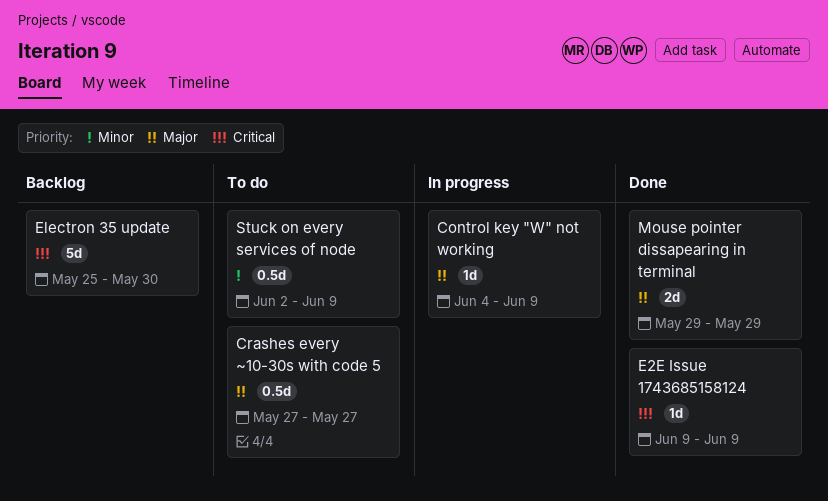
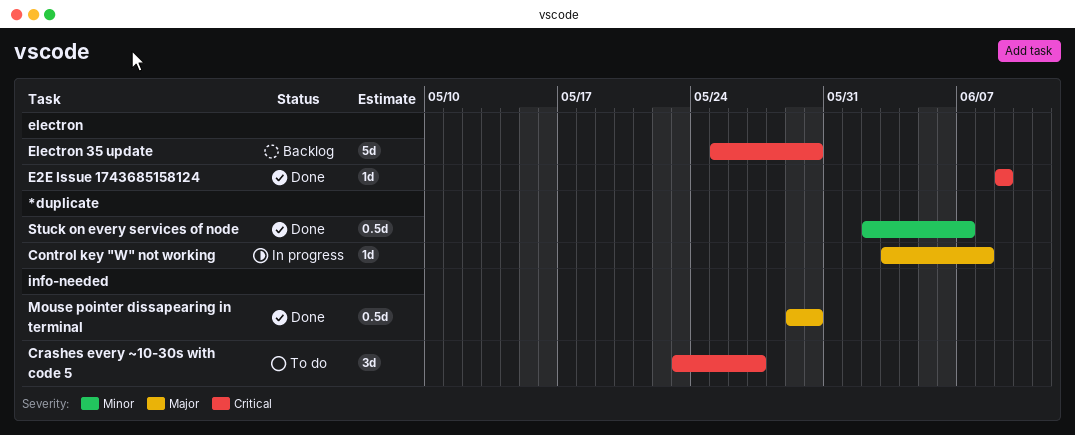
Control key "W" not working, start: Jun 4 -> Jun 3
Control key "W" not working, due: Jun 9 -> Jun 8
Crashes every ~10-30s with code 5, priority: Major -> Critical
Crashes every ~10-30s with code 5, estimate: 0.5d -> 3d
Crashes every ~10-30s with code 5, start: May 27 -> May 23
Mouse pointer dissapearing in terminal, estimate: 2d -> 0.5d
Mouse pointer dissapearing in terminal, due: May 29 -> May 30
Stuck on every services of node, status: To do -> Done
Stuck on every services of node, due: Jun 9 -> Jun 7

